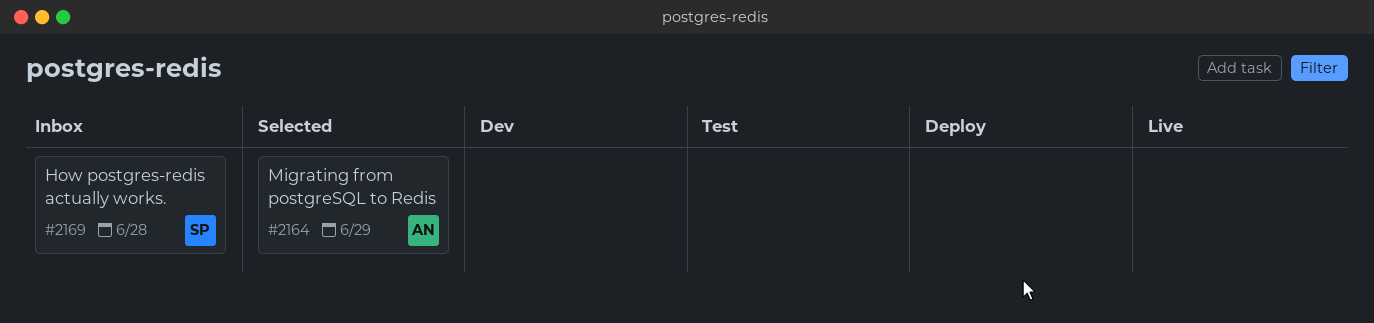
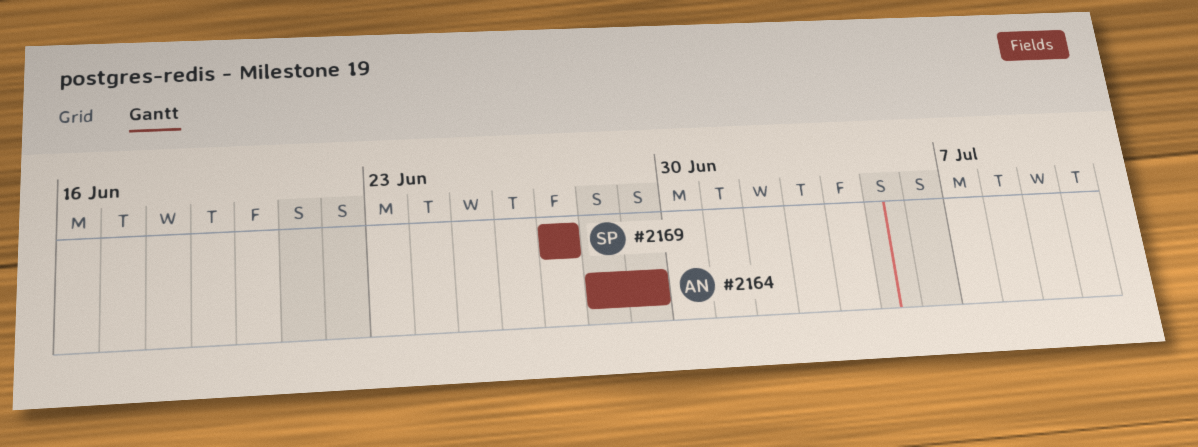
#2169, due: Jun 28 -> Jun 27

